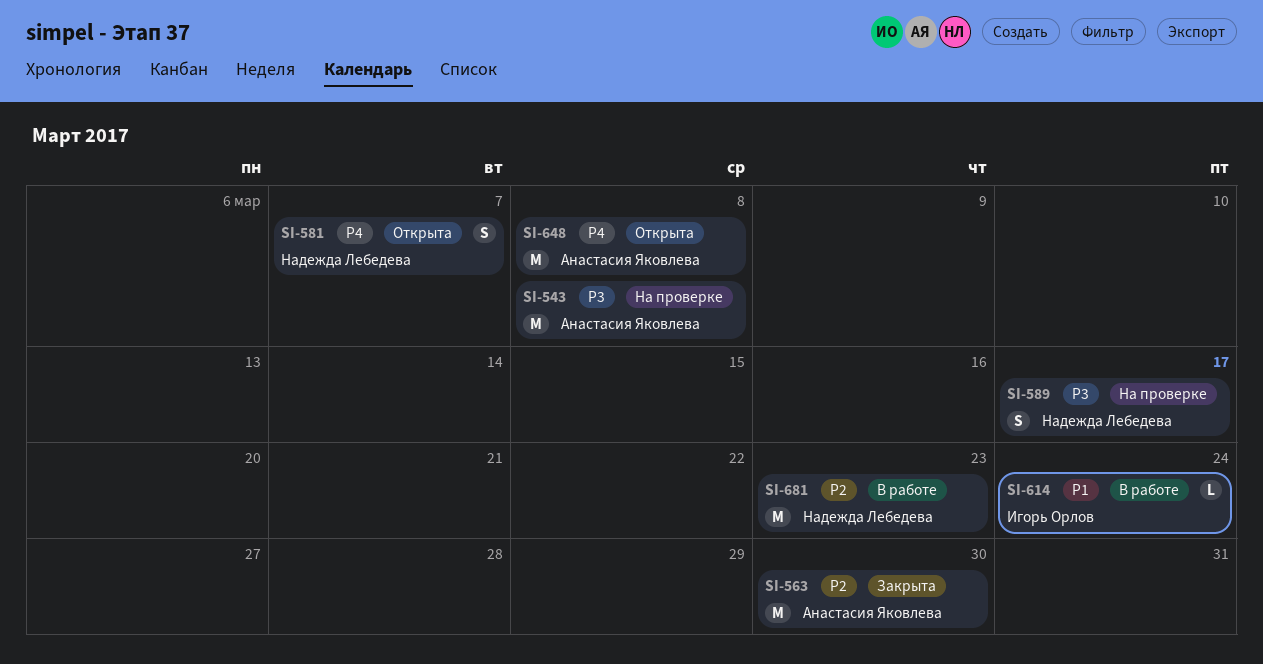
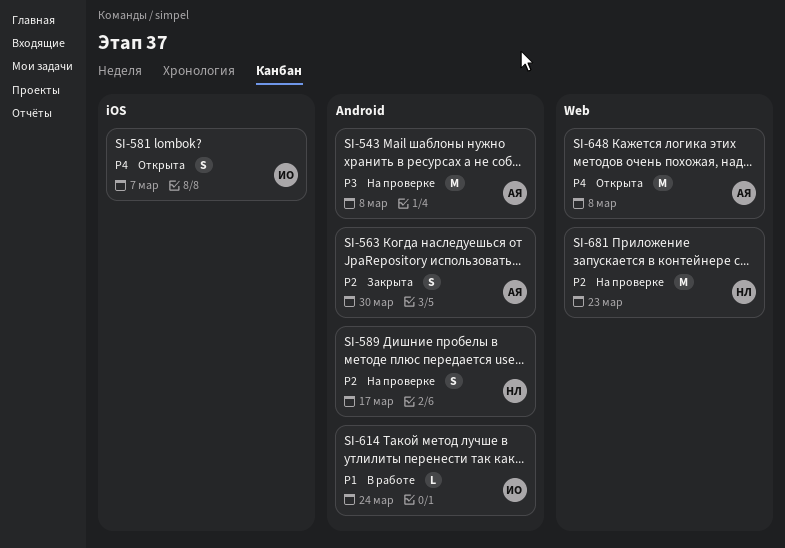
SI-563, estimate: M -> S
SI-581, owner: Надежда Лебедева -> Игорь Орлов
SI-589, priority: P3 -> P2
SI-681, status: В работе -> На проверке

